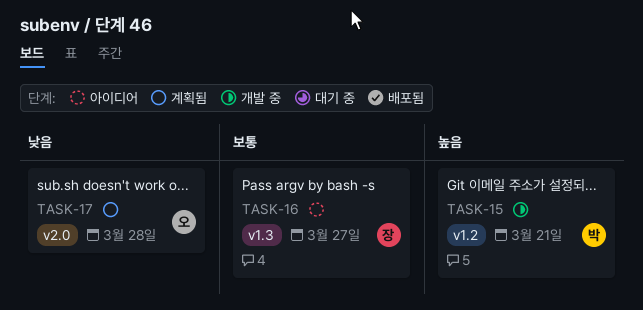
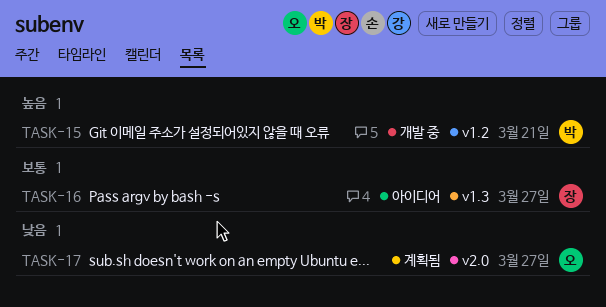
TASK-17, due: Mar 28 -> Mar 27

